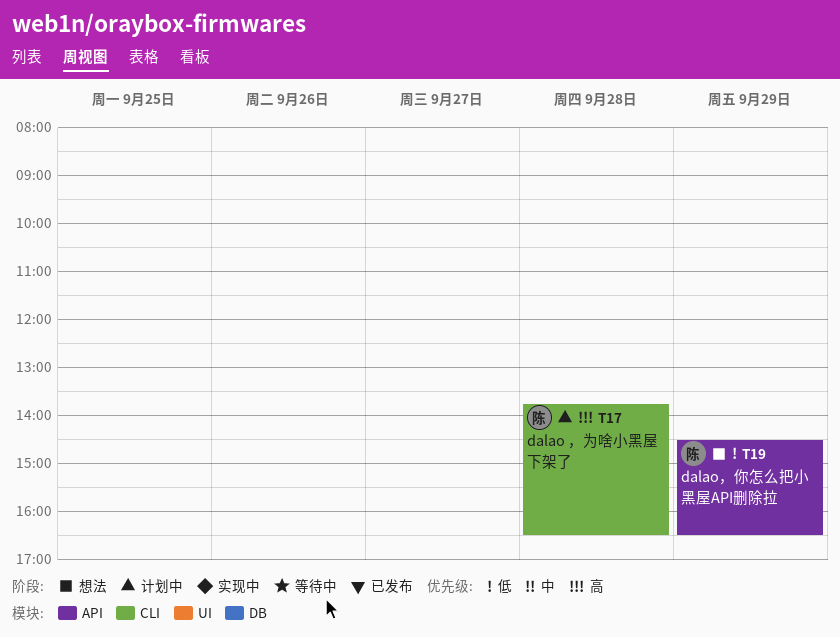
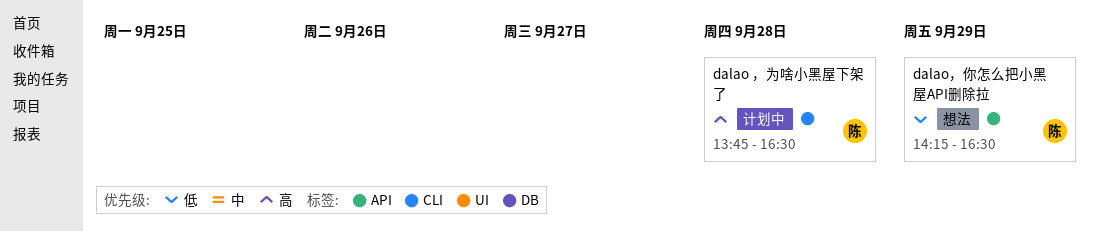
dalao，你怎么把小黑屋API删除拉, begins: 14:30 -> 14:15

